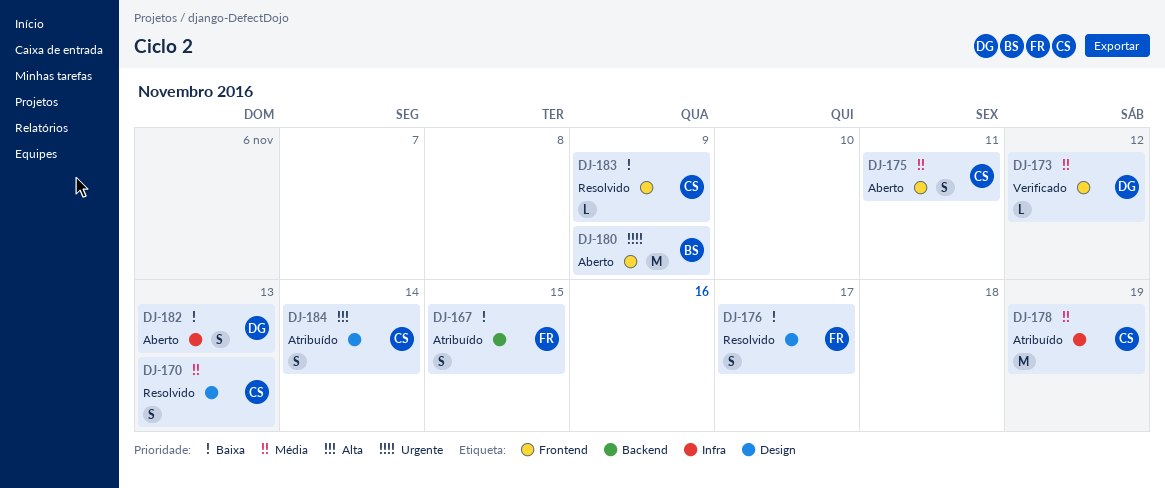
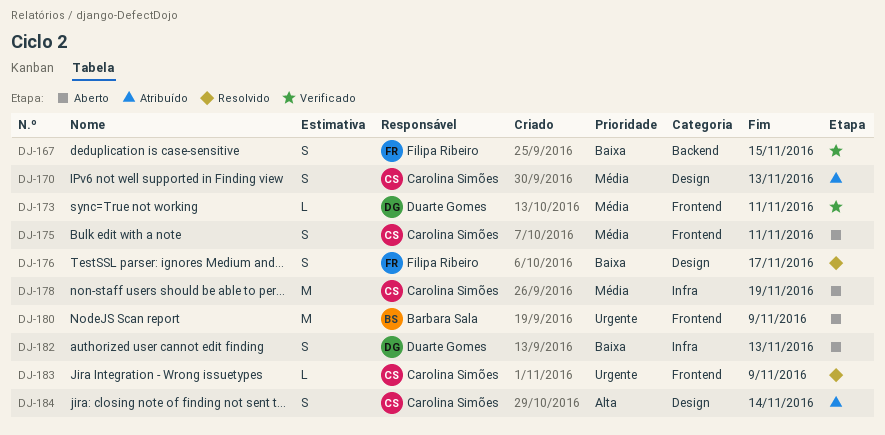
DJ-167, status: Atribuído -> Verificado
DJ-170, status: Resolvido -> Atribuído
DJ-173, due: Nov 12 -> Nov 11
DJ-178, status: Atribuído -> Aberto
DJ-183, priority: Baixa -> Urgente

